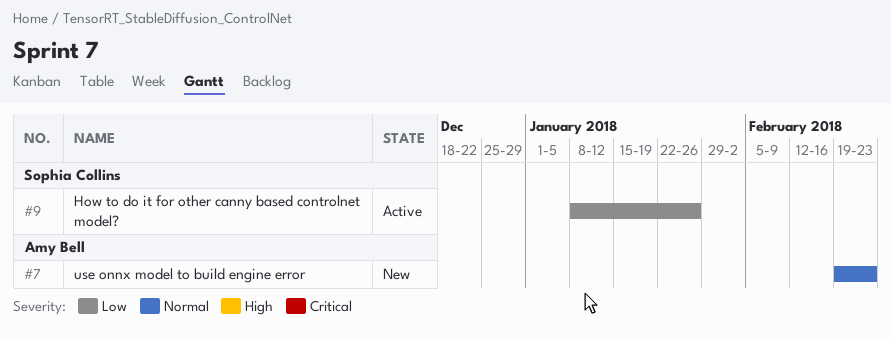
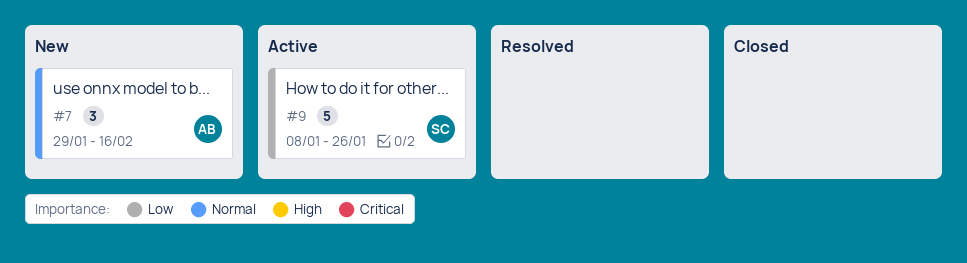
#7, start: Feb 19 -> Jan 29
#7, due: Feb 23 -> Feb 16

